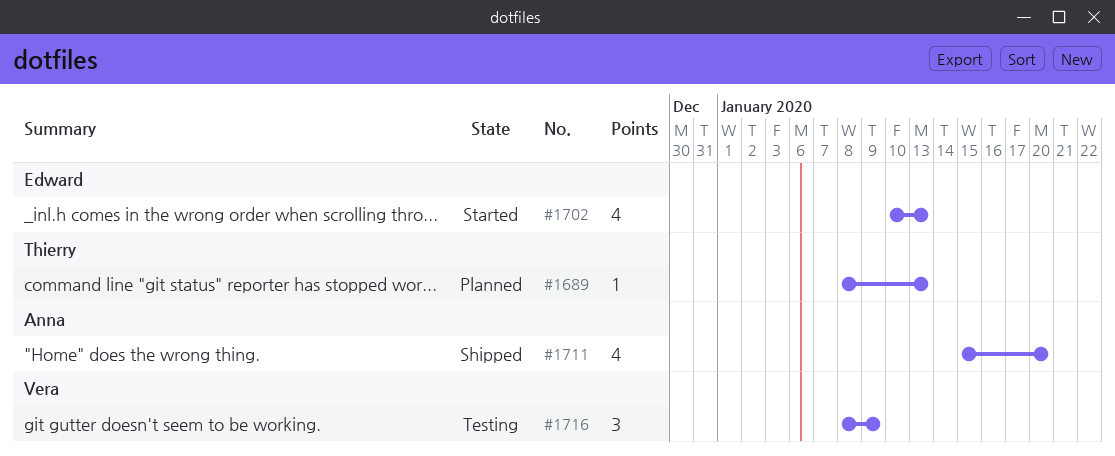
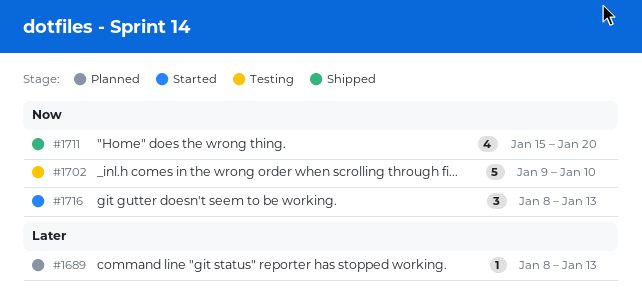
#1702, status: Started -> Testing
#1702, estimate: 4 -> 5
#1702, start: Jan 10 -> Jan 9
#1702, due: Jan 13 -> Jan 10
#1716, status: Testing -> Started
#1716, due: Jan 9 -> Jan 13

